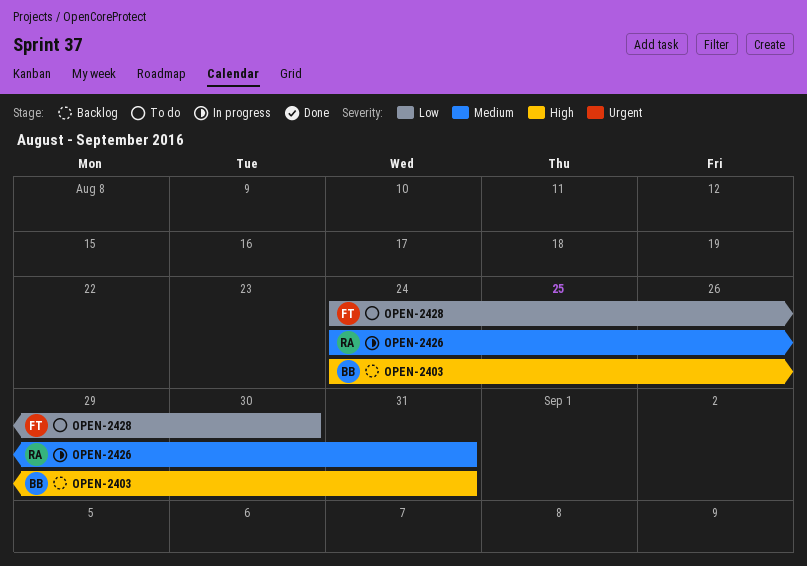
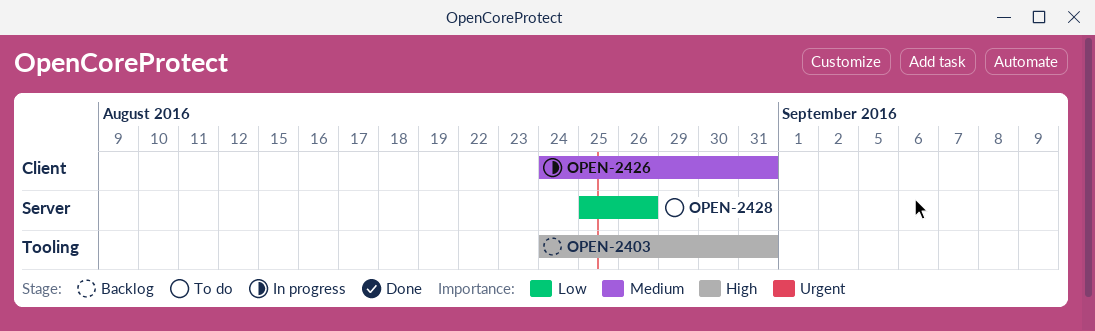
OPEN-2428, start: Aug 24 -> Aug 25
OPEN-2428, due: Aug 30 -> Aug 26

